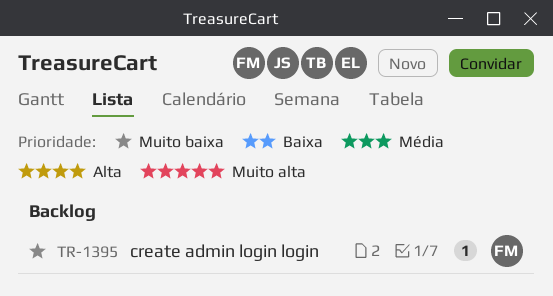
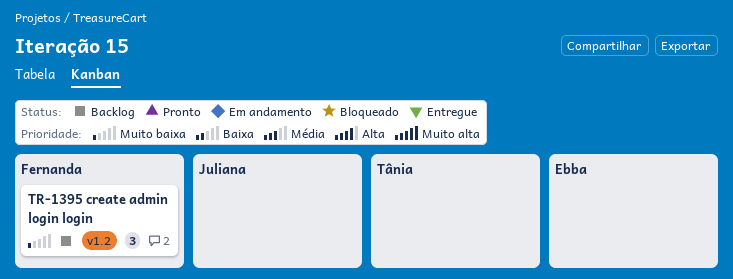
TR-1395, estimate: 1 -> 3

